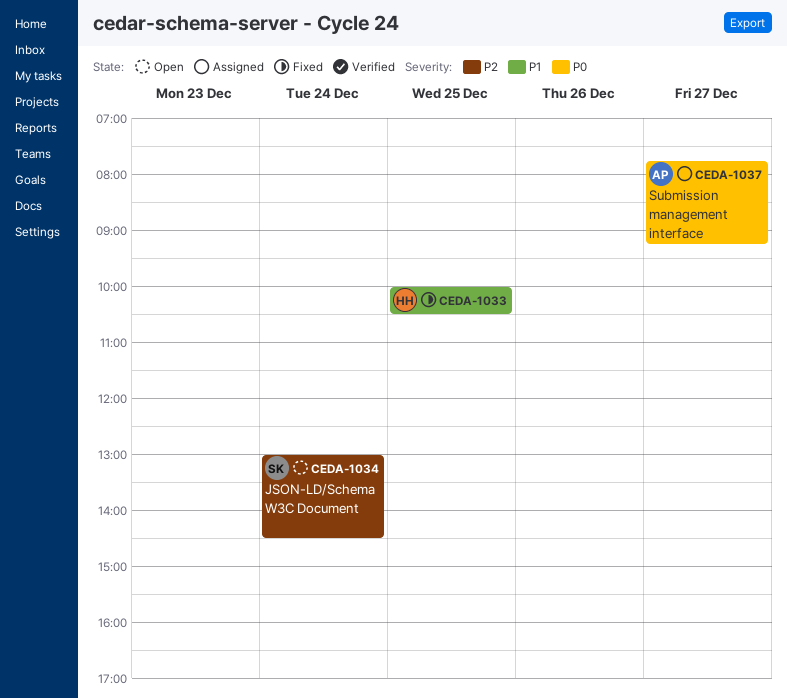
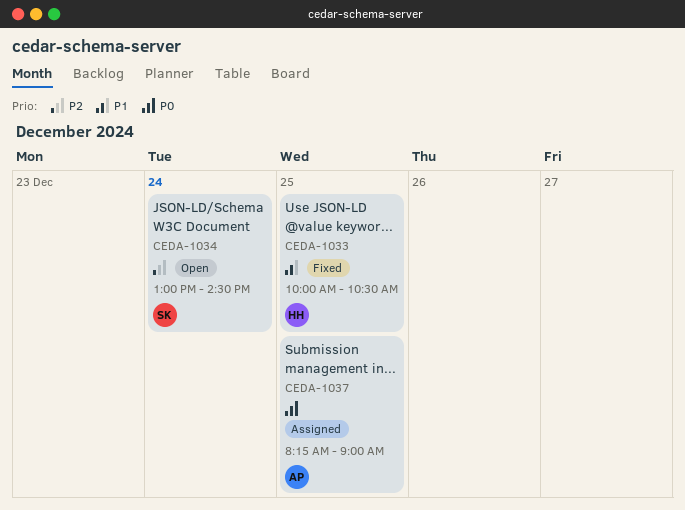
CEDA-1037, day: Dec 27 -> Dec 25
CEDA-1037, begins: 07:45 -> 08:15
CEDA-1037, ends: 09:15 -> 09:00

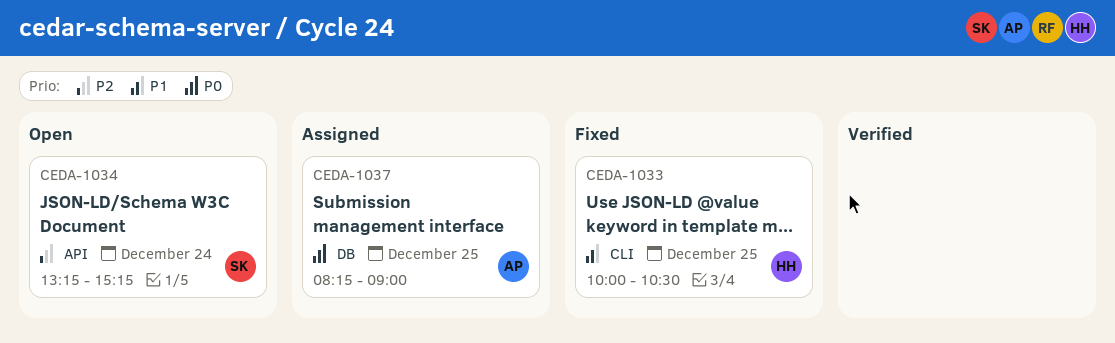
CEDA-1034, begins: 13:00 -> 13:15
CEDA-1034, ends: 14:30 -> 15:15

